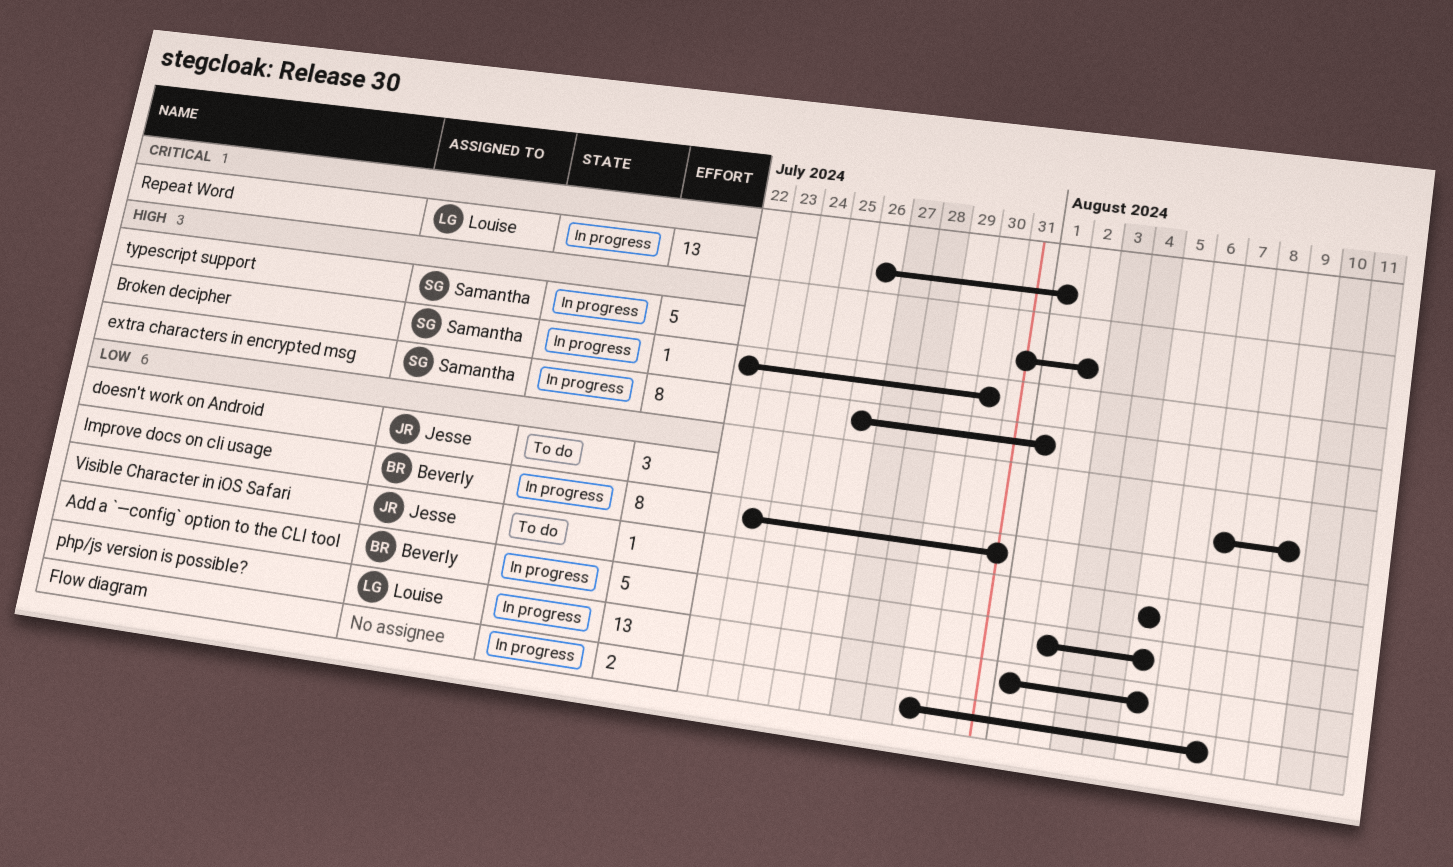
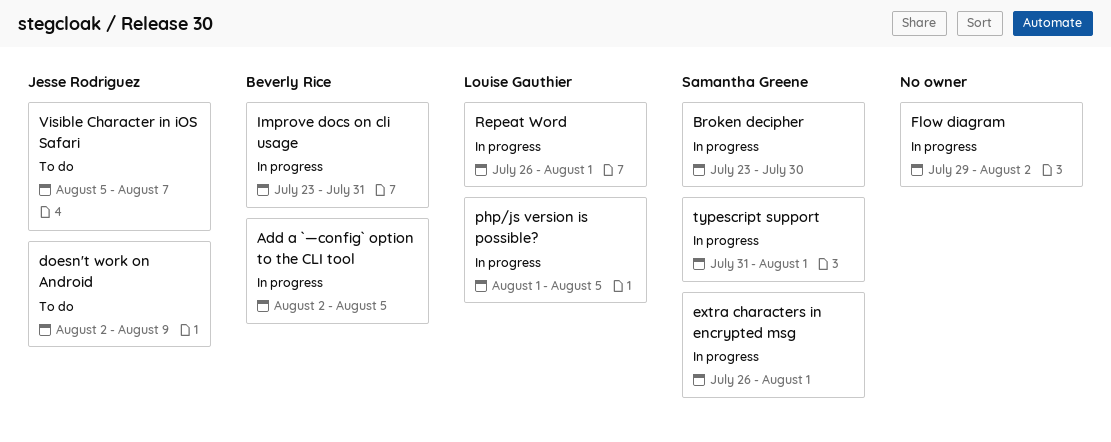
Broken decipher, start: Jul 22 -> Jul 23
doesn't work on Android, start: Aug 7 -> Aug 2
Flow diagram, due: Aug 7 -> Aug 2
typescript support, due: Aug 2 -> Aug 1
Visible Character in iOS Safari, due: Aug 5 -> Aug 7

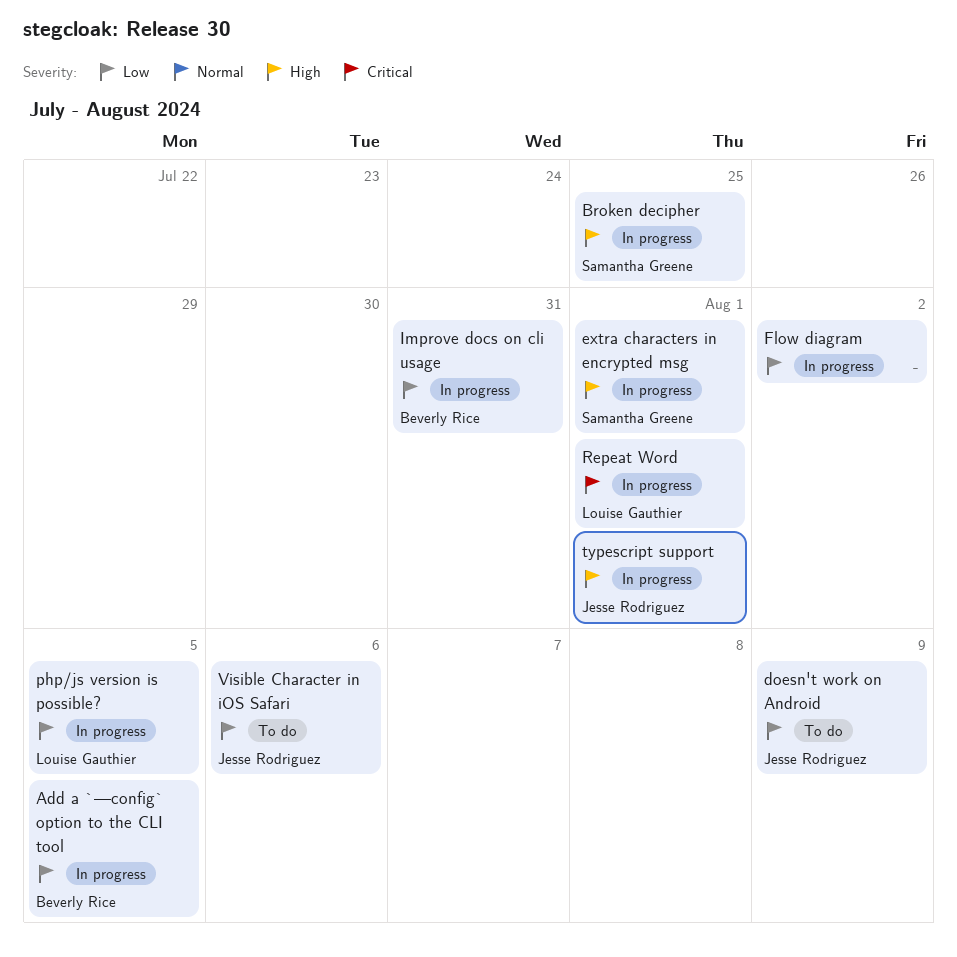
Broken decipher, due: Jul 30 -> Jul 25
typescript support, owner: Samantha Greene -> Jesse Rodriguez
Visible Character in iOS Safari, due: Aug 7 -> Aug 6

